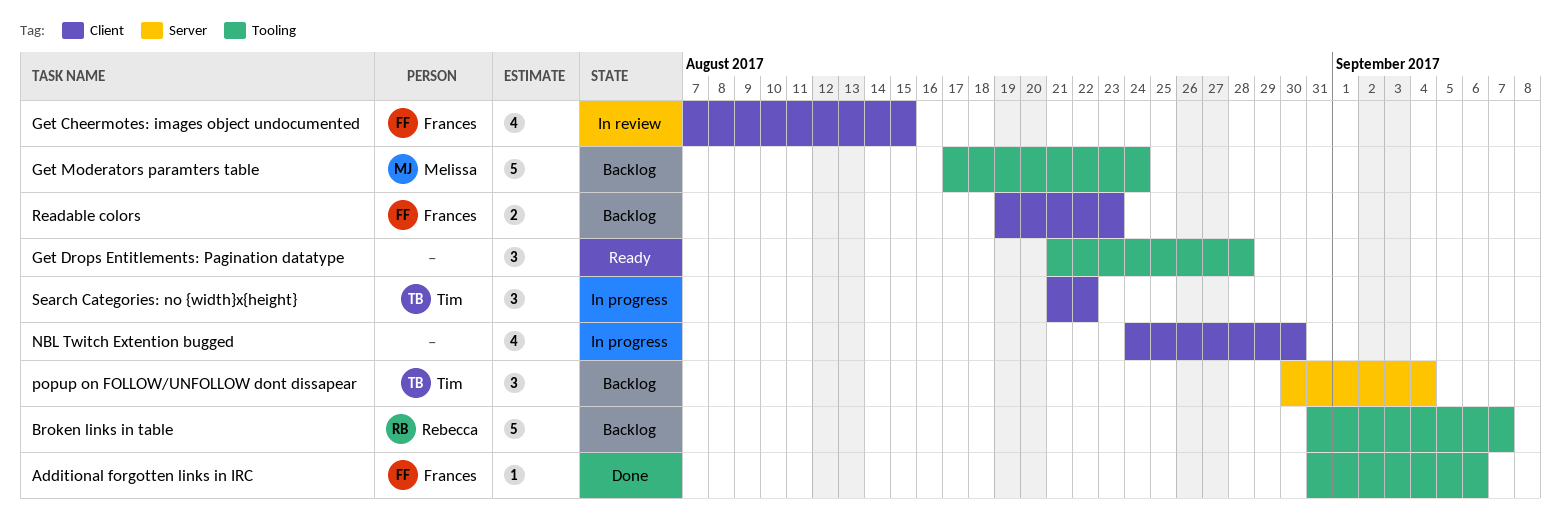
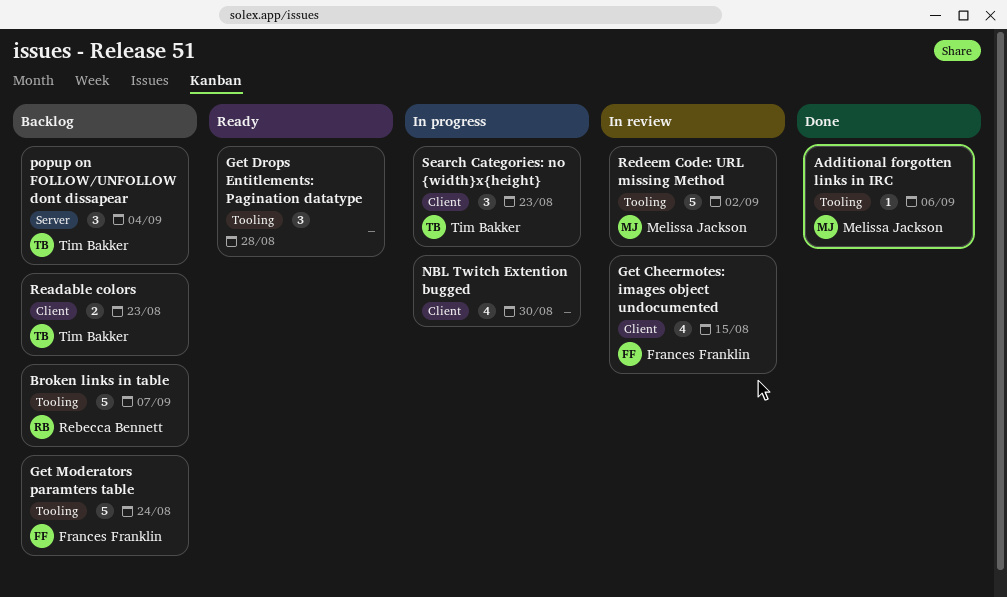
Additional forgotten links in IRC, owner: Frances Franklin -> Melissa Jackson
Get Moderators paramters table, owner: Melissa Jackson -> Frances Franklin
Readable colors, owner: Frances Franklin -> Tim Bakker
Redeem Code: URL missing Method: none -> present
Search Categories: no {width}x{height}, due: Aug 22 -> Aug 23

